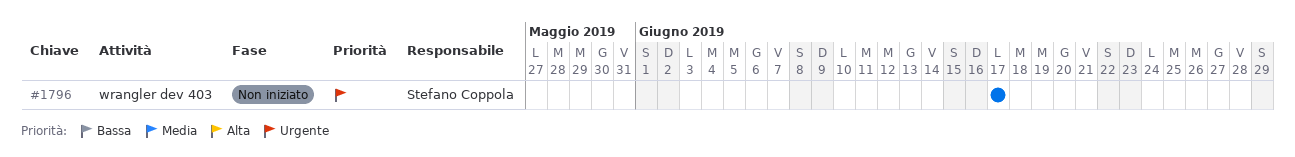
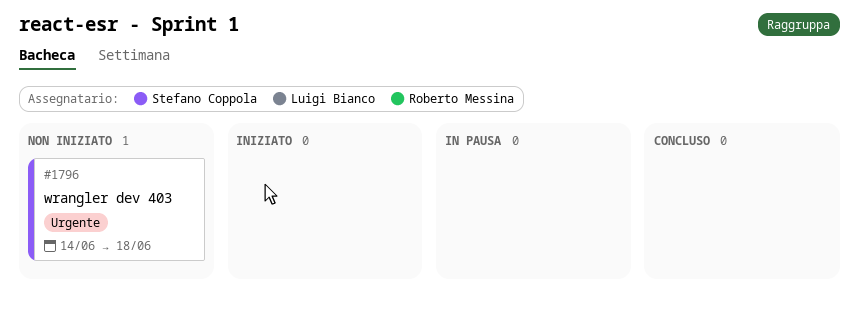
#1796, start: Jun 17 -> Jun 14
#1796, due: Jun 17 -> Jun 18

